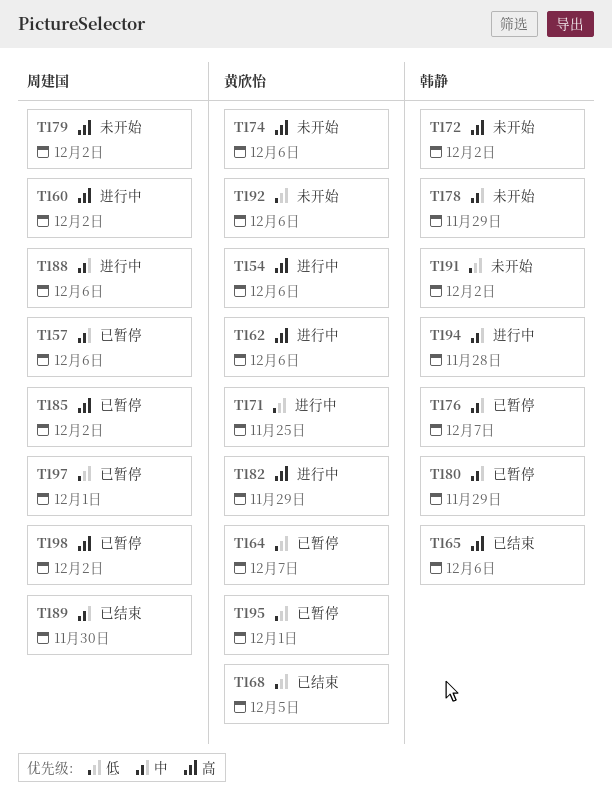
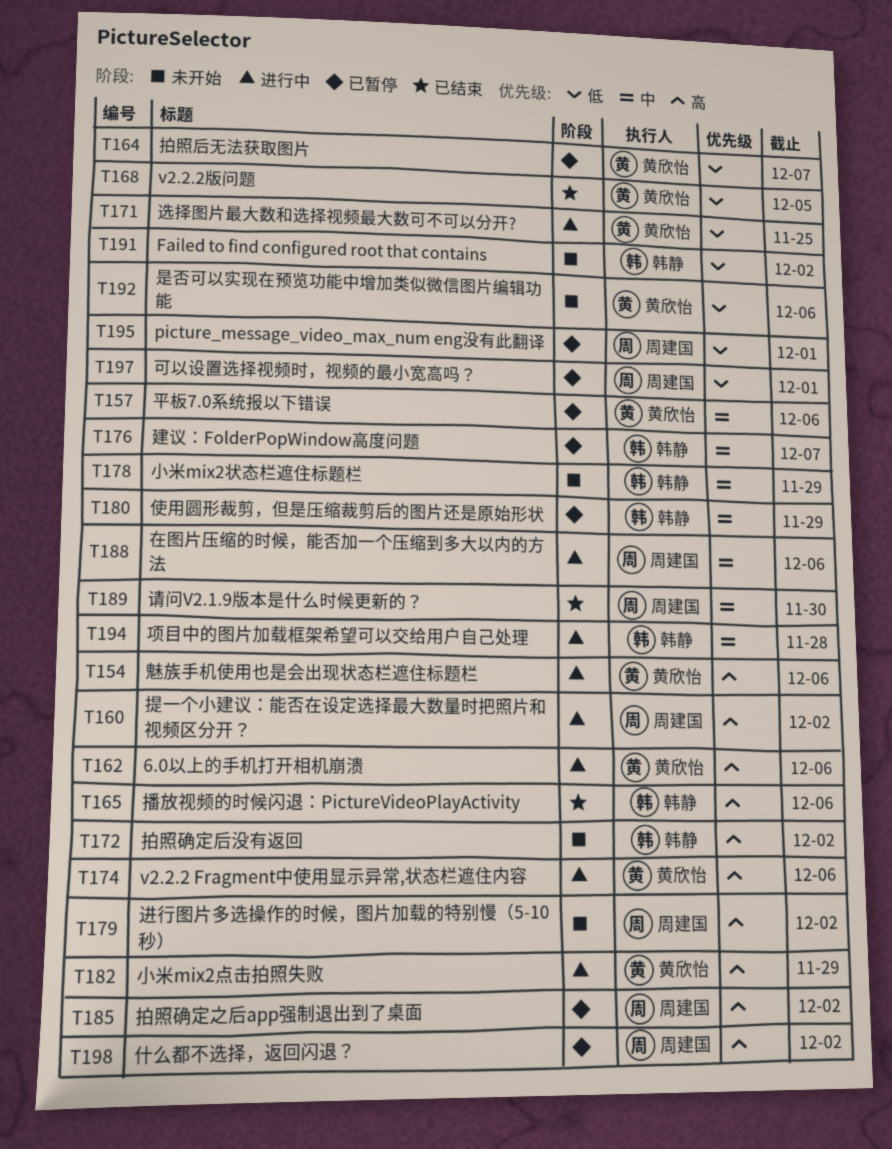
T157, owner: 周建国 -> 黄欣怡
T174, status: 未开始 -> 进行中
T195, owner: 黄欣怡 -> 周建国

